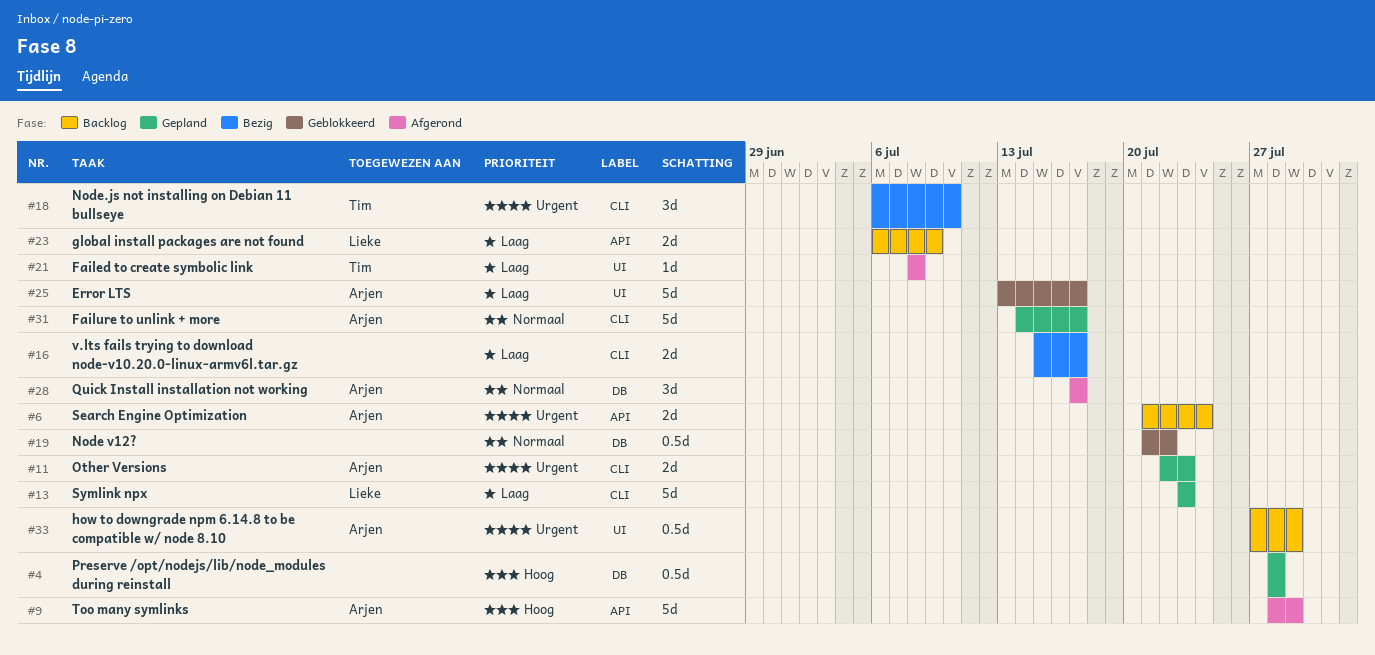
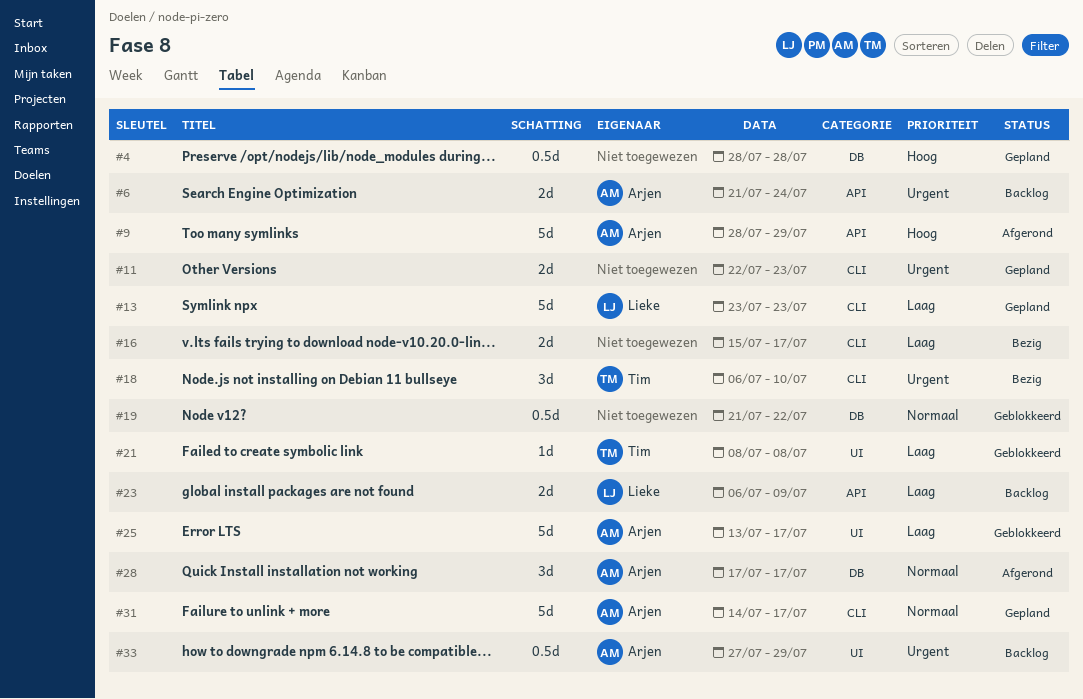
#11, owner: Arjen -> none
#21, status: Afgerond -> Geblokkeerd

